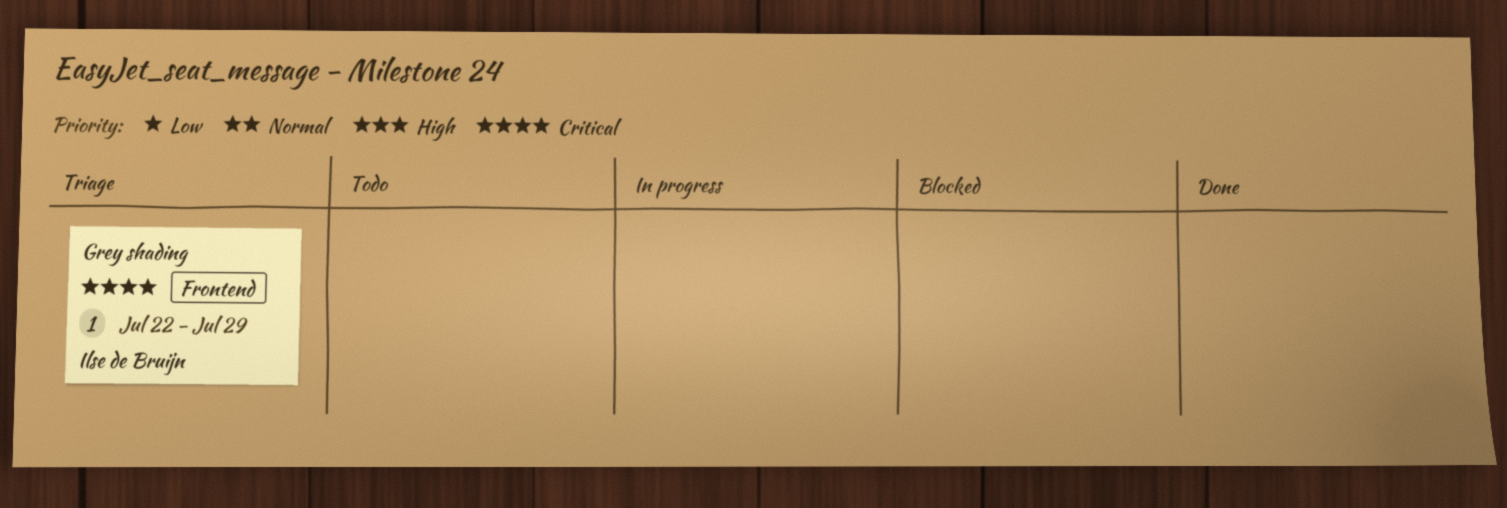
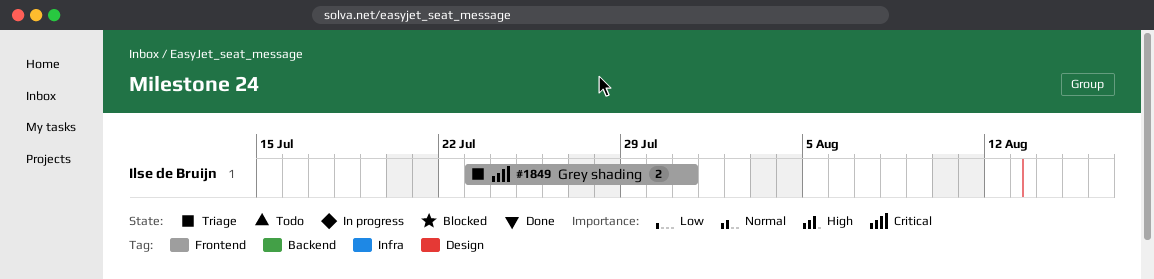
Grey shading, estimate: 1 -> 2
Grey shading, start: Jul 22 -> Jul 23
Grey shading, due: Jul 29 -> Jul 31

